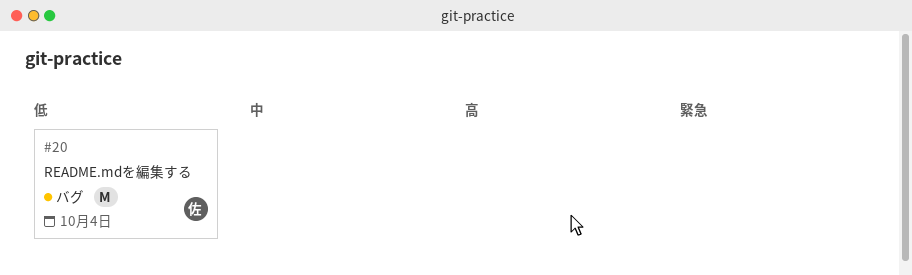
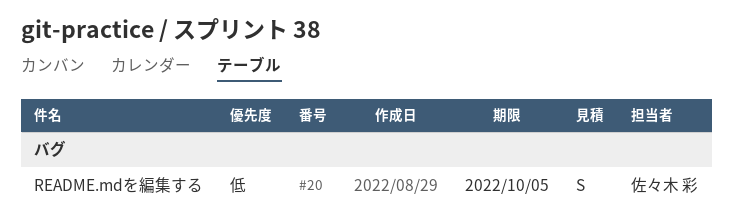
#20, estimate: M -> S
#20, due: Oct 4 -> Oct 5

